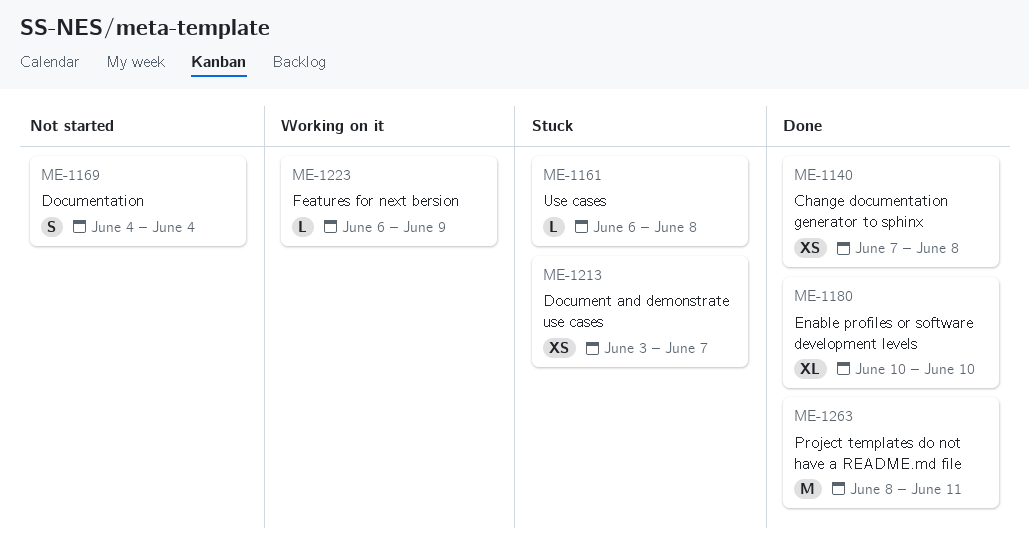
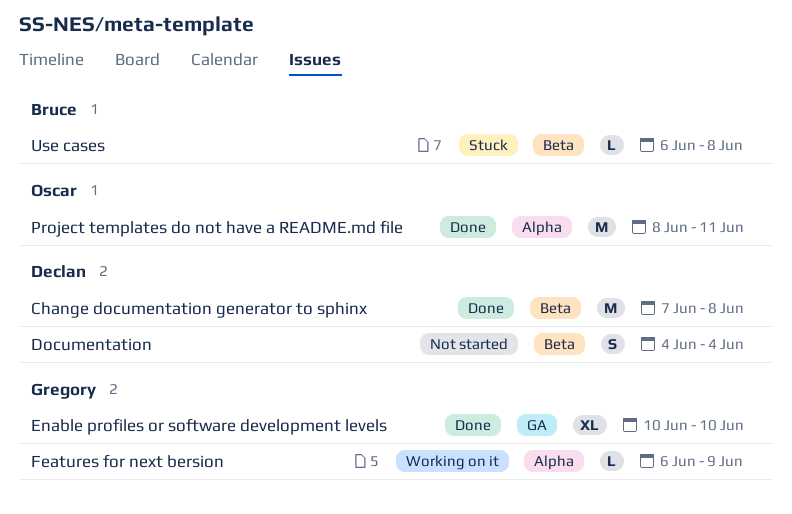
Change documentation generator to sphinx, estimate: XS -> M
Document and demonstrate use cases: present -> none

